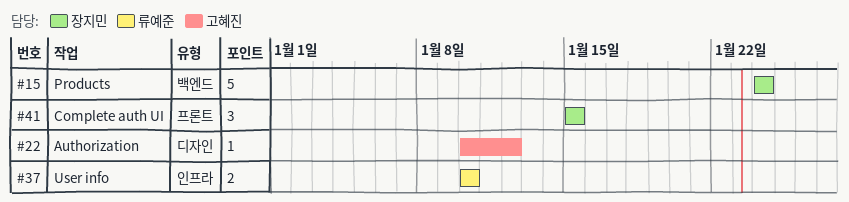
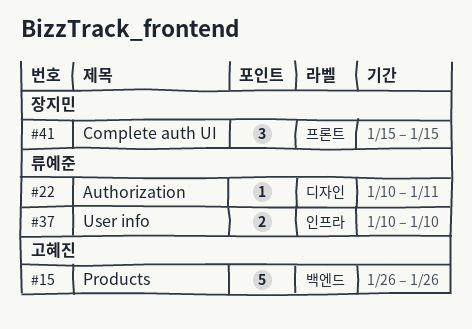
#15, owner: 장지민 -> 고혜진
#15, start: Jan 24 -> Jan 26
#15, due: Jan 24 -> Jan 26
#22, owner: 고혜진 -> 류예준
#22, due: Jan 12 -> Jan 11

